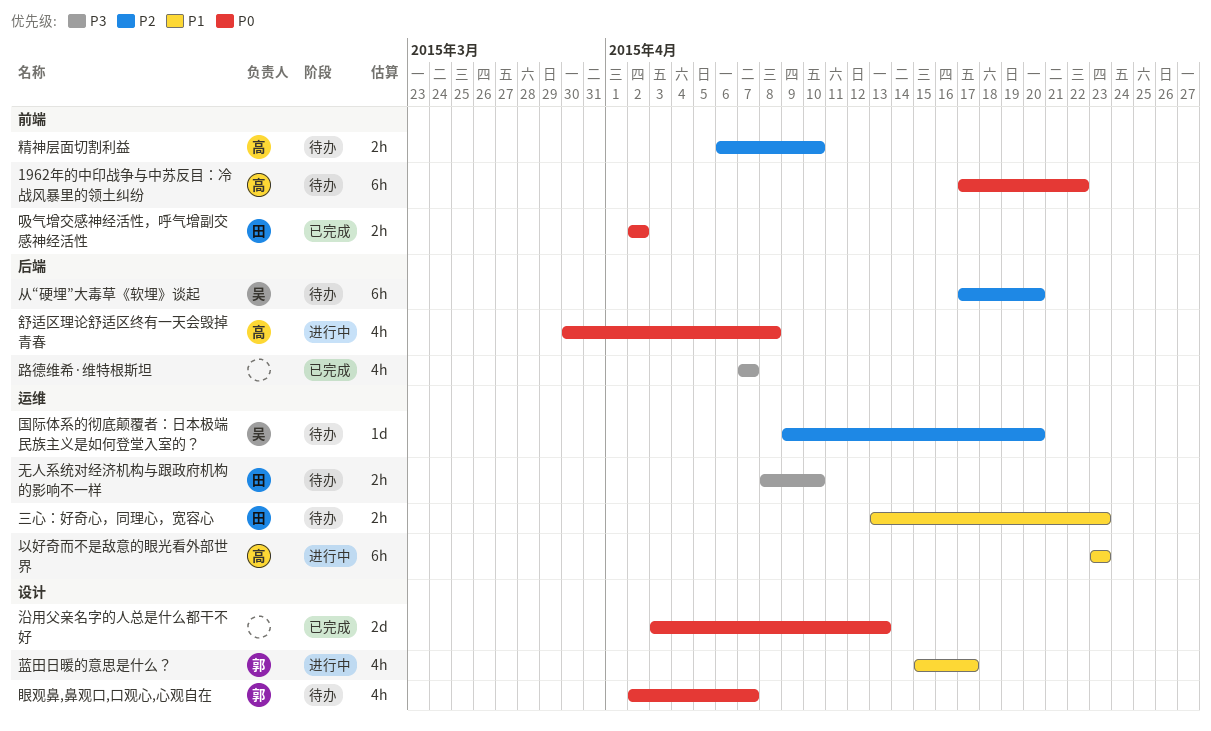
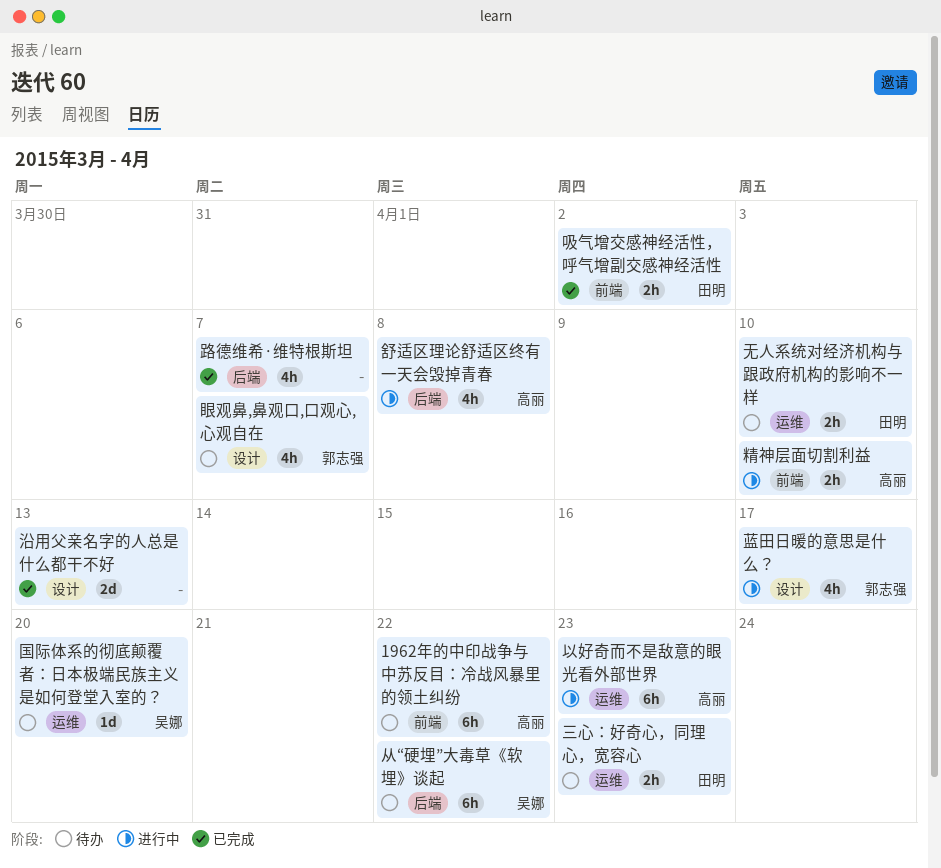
从“硬埋”大毒草《软埋》谈起, due: Apr 20 -> Apr 22
精神层面切割利益, status: 待办 -> 进行中

